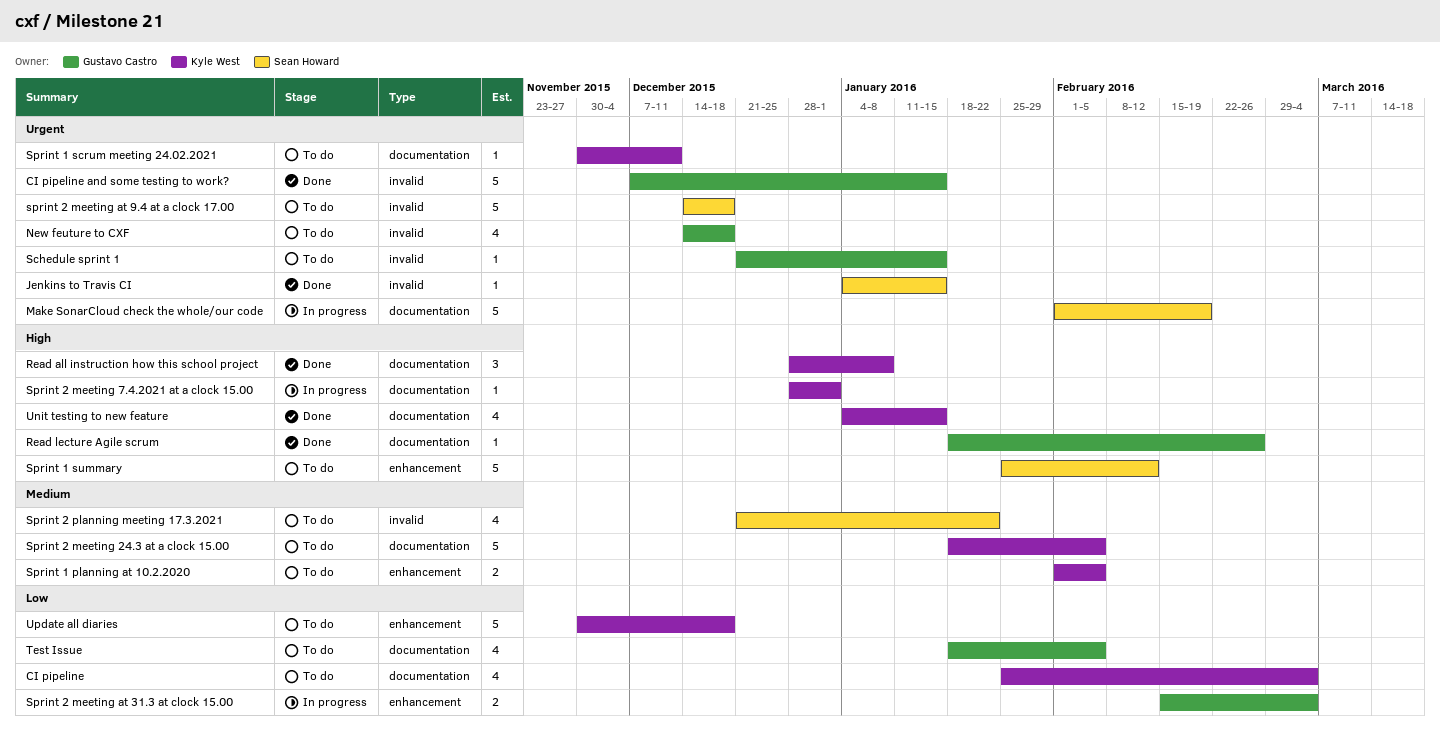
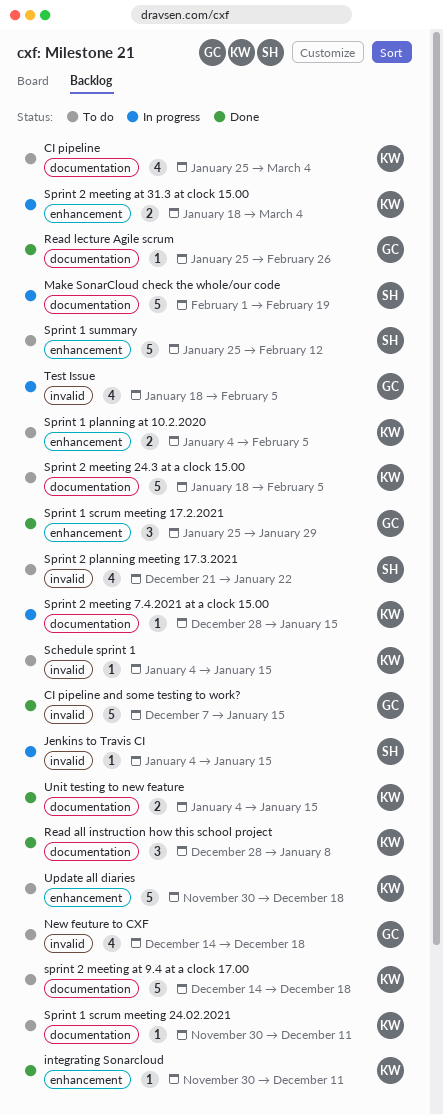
integrating Sonarcloud: none -> present
Jenkins to Travis CI, status: Done -> In progress
Read lecture Agile scrum, start: Jan 18 -> Jan 25
Schedule sprint 1, owner: Gustavo Castro -> Kyle West
Schedule sprint 1, start: Dec 21 -> Jan 4
Sprint 1 planning at 10.2.2020, start: Feb 1 -> Jan 4
Sprint 1 scrum meeting 17.2.2021: none -> present
Sprint 2 meeting 7.4.2021 at a clock 15.00, due: Jan 1 -> Jan 15
Sprint 2 meeting at 31.3 at clock 15.00, owner: Gustavo Castro -> Kyle West
Sprint 2 meeting at 31.3 at clock 15.00, start: Feb 15 -> Jan 18
sprint 2 meeting at 9.4 at a clock 17.00, owner: Sean Howard -> Kyle West
sprint 2 meeting at 9.4 at a clock 17.00, label: invalid -> documentation
Test Issue, status: To do -> In progress
Test Issue, label: documentation -> invalid
Unit testing to new feature, estimate: 4 -> 2

